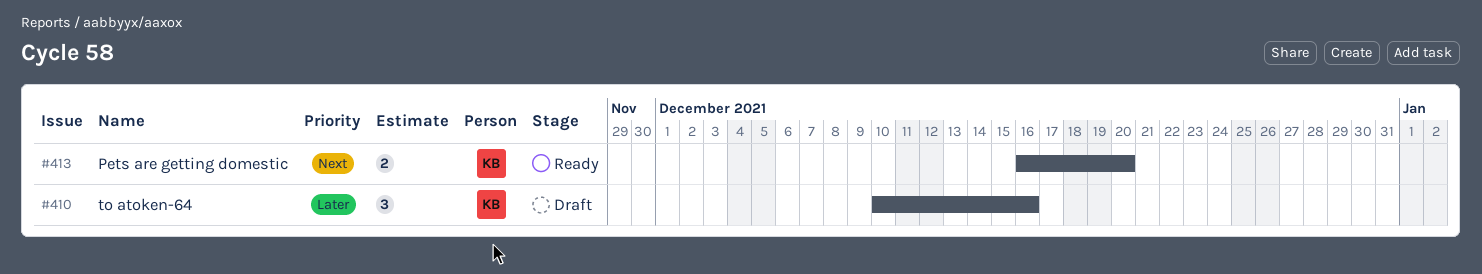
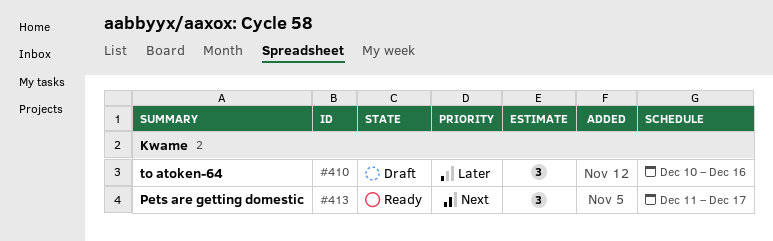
#413, estimate: 2 -> 3
#413, start: Dec 16 -> Dec 11
#413, due: Dec 20 -> Dec 17

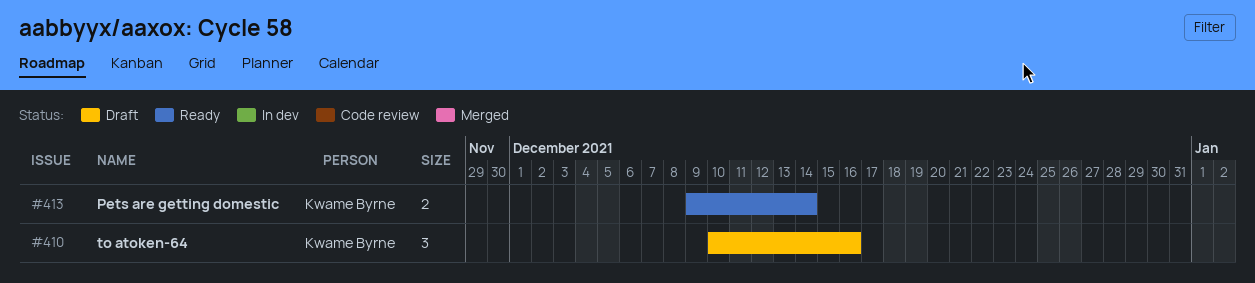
#413, estimate: 3 -> 2
#413, start: Dec 11 -> Dec 9
#413, due: Dec 17 -> Dec 14

